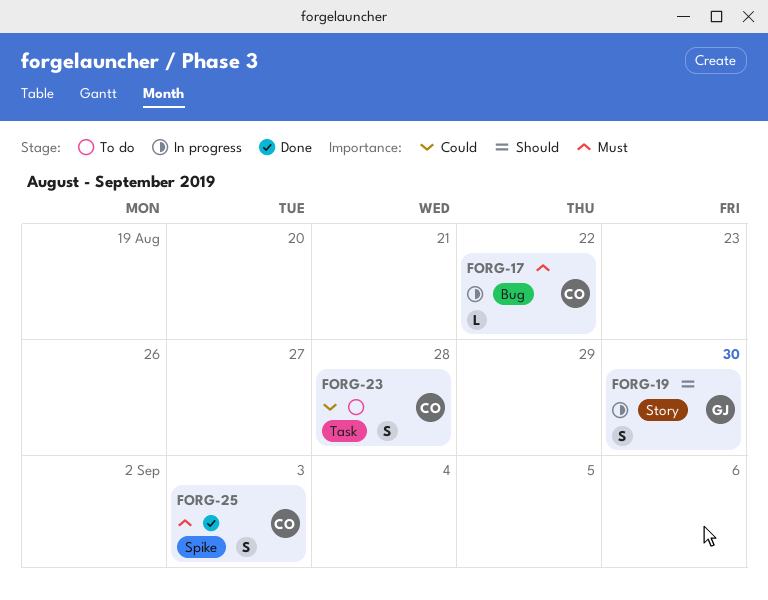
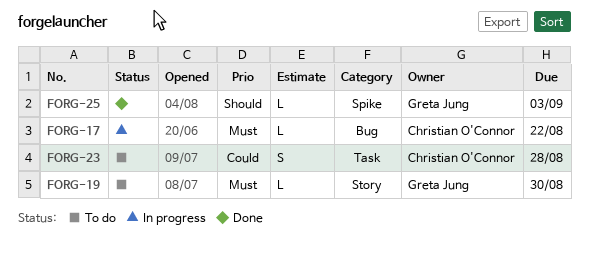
FORG-19, status: In progress -> To do
FORG-19, priority: Should -> Must
FORG-19, estimate: S -> L
FORG-25, owner: Christian O'Connor -> Greta Jung
FORG-25, priority: Must -> Should
FORG-25, estimate: S -> L

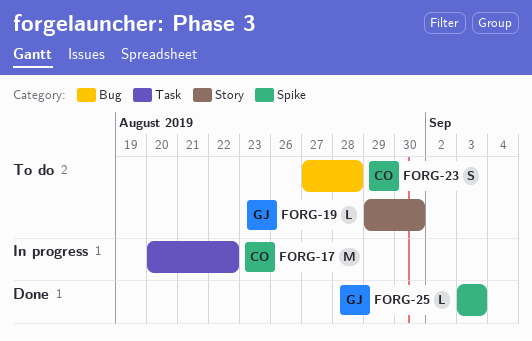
FORG-17, label: Bug -> Task
FORG-17, estimate: L -> M
FORG-23, label: Task -> Bug

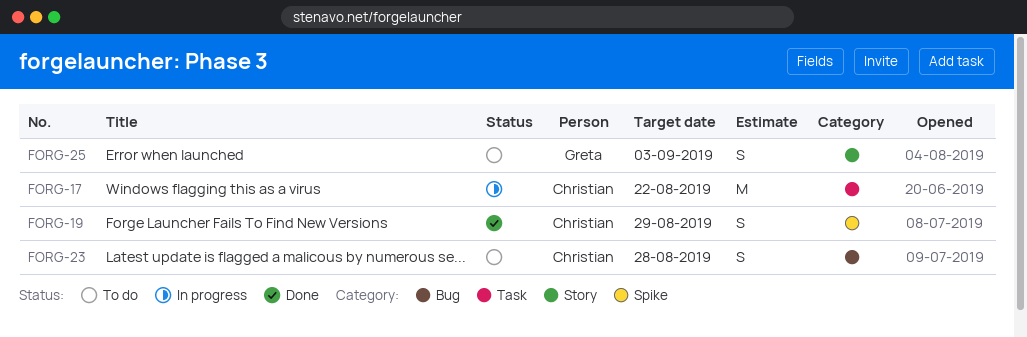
FORG-19, status: To do -> Done
FORG-19, owner: Greta -> Christian
FORG-19, label: Story -> Spike
FORG-19, estimate: L -> S
FORG-19, due: Aug 30 -> Aug 29
FORG-25, status: Done -> To do
FORG-25, label: Spike -> Story
FORG-25, estimate: L -> S

